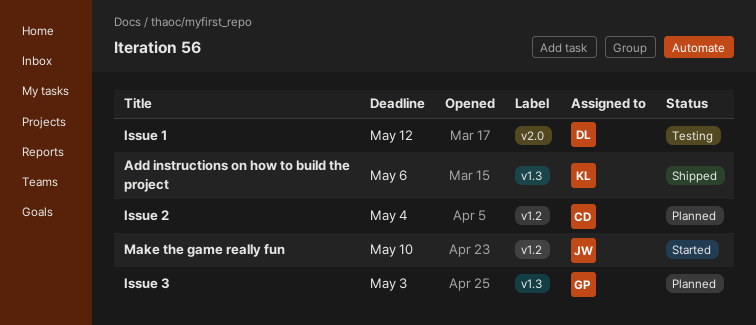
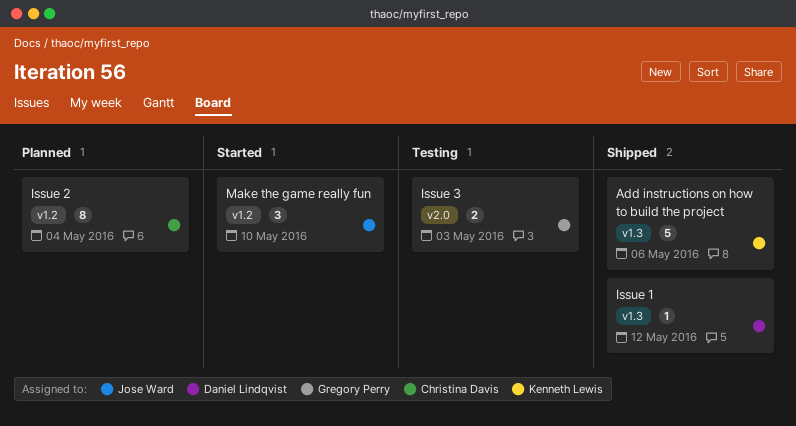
Issue 1, status: Testing -> Shipped
Issue 1, label: v2.0 -> v1.3
Issue 3, status: Planned -> Testing
Issue 3, label: v1.3 -> v2.0

